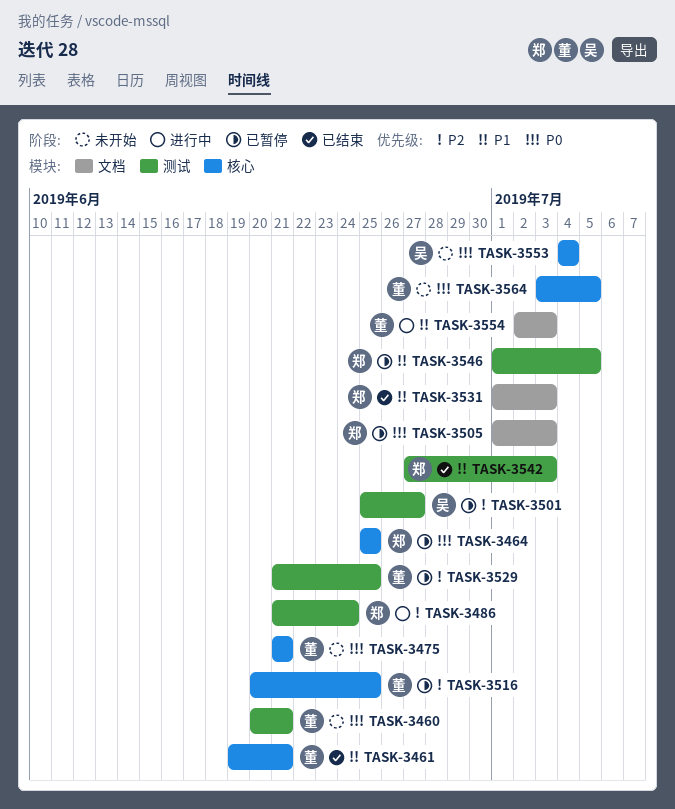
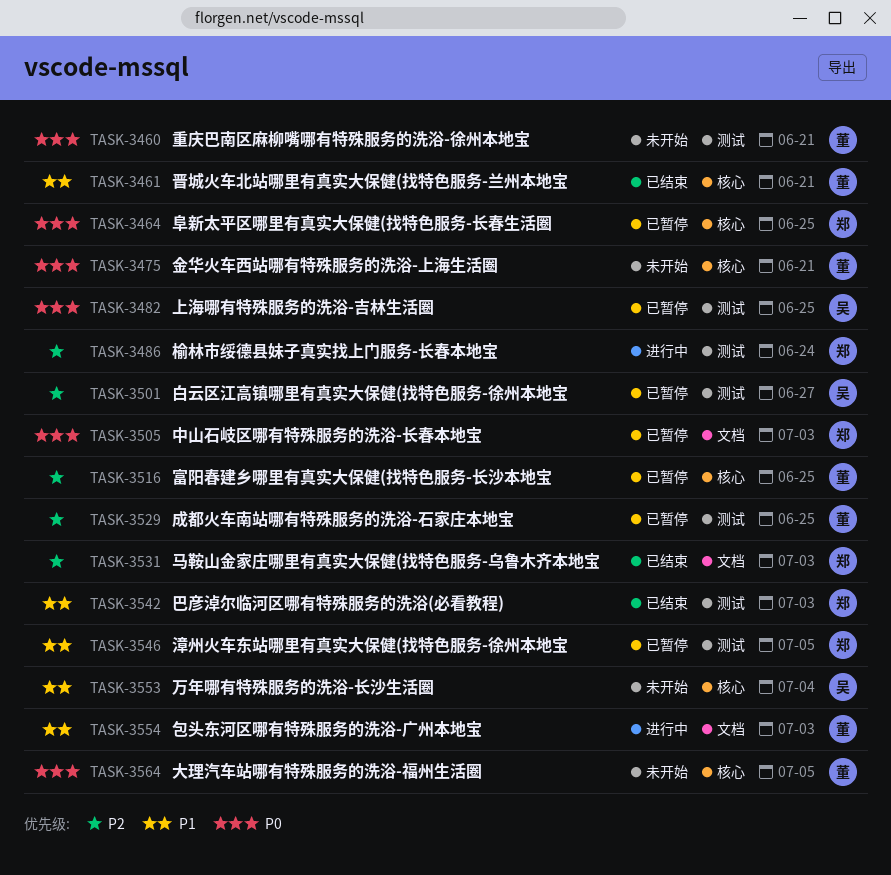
TASK-3482: none -> present
TASK-3531, priority: P1 -> P2
TASK-3553, priority: P0 -> P1

